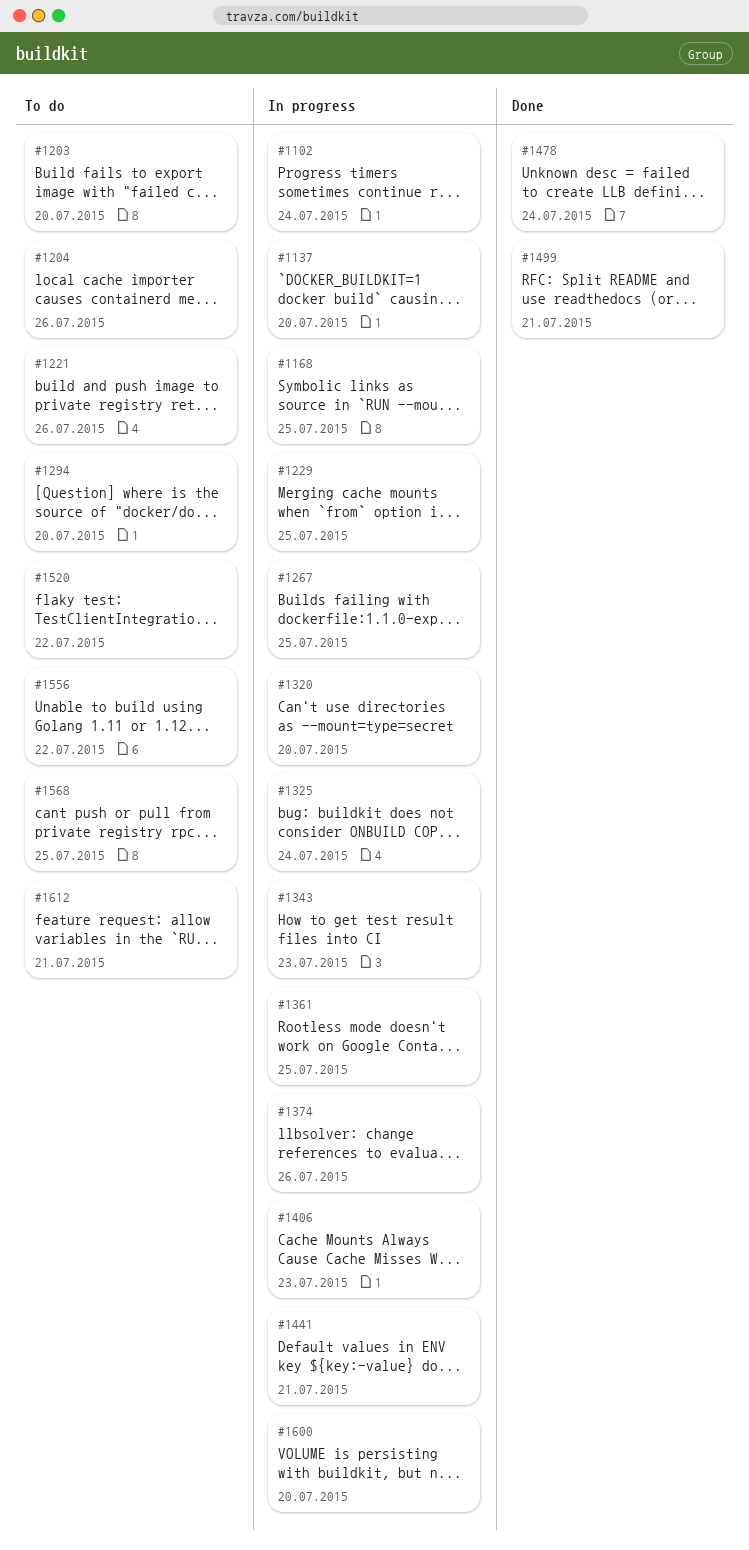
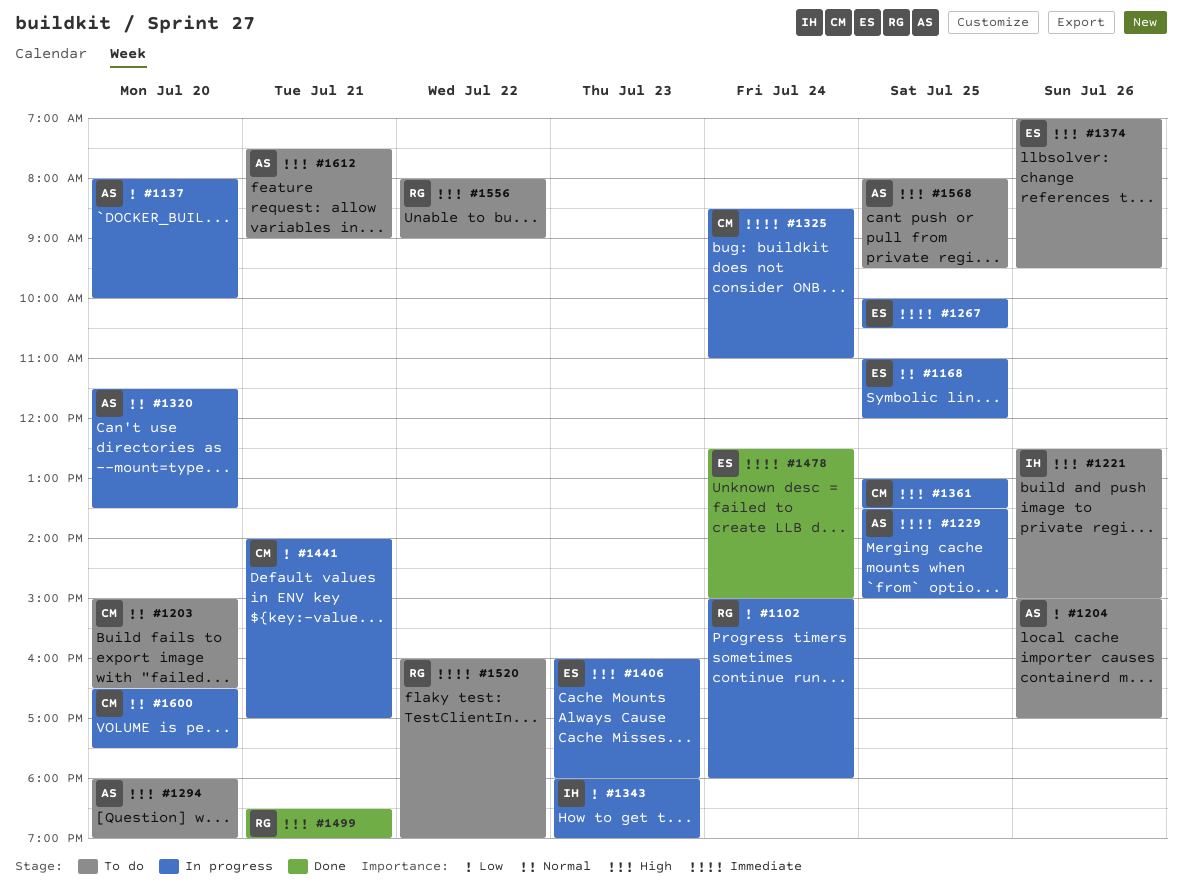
#1374, status: In progress -> To do

